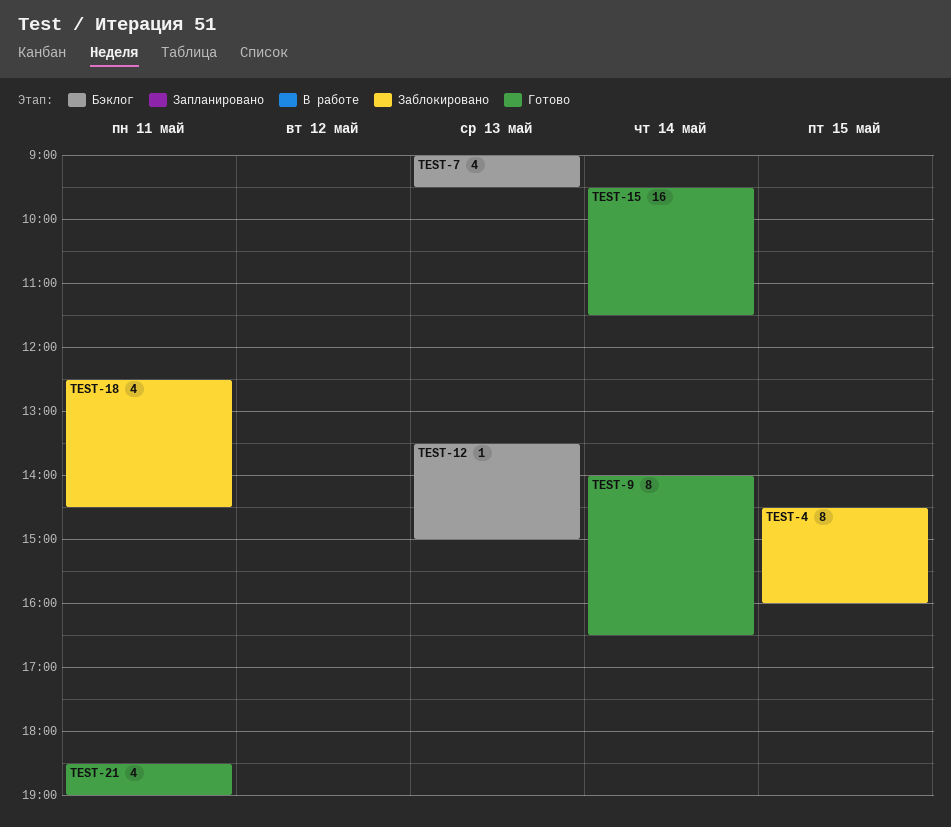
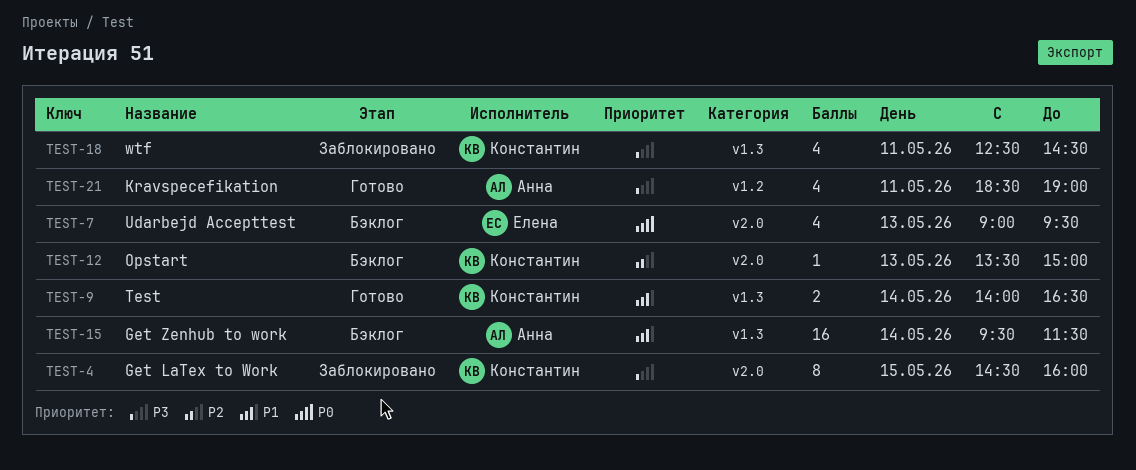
TEST-9, estimate: 8 -> 2
TEST-15, status: Готово -> Бэклог

